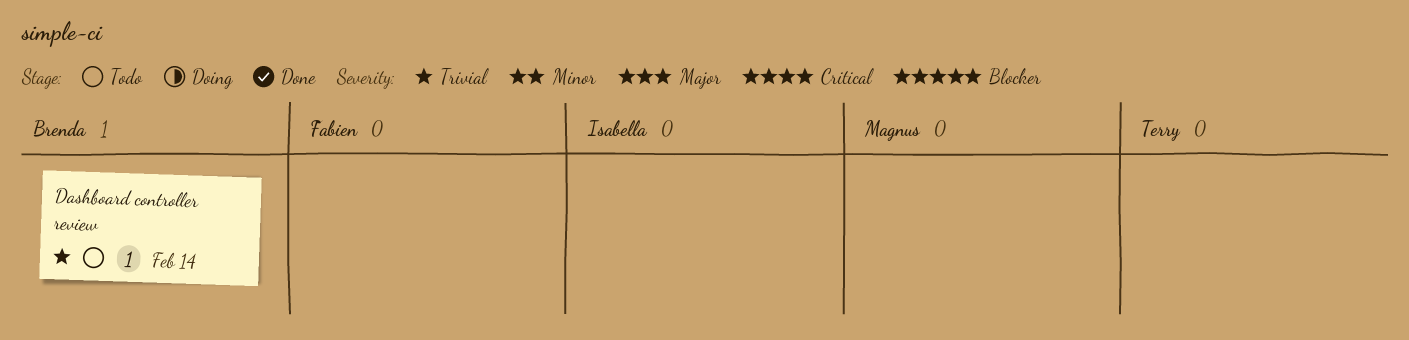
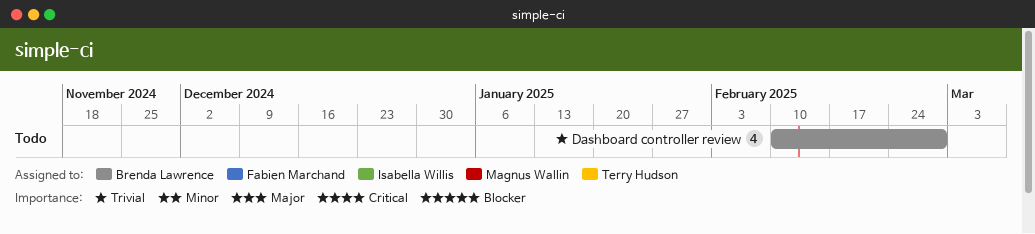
Dashboard controller review, estimate: 1 -> 4
Dashboard controller review, due: Feb 14 -> Feb 28

